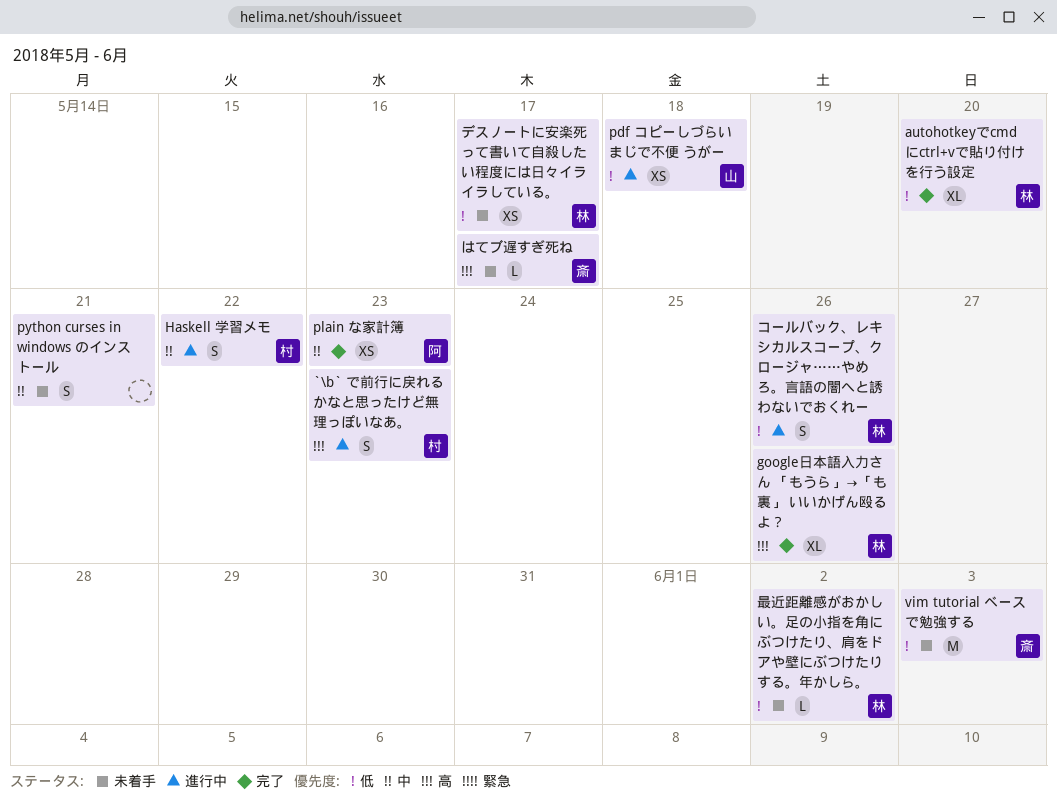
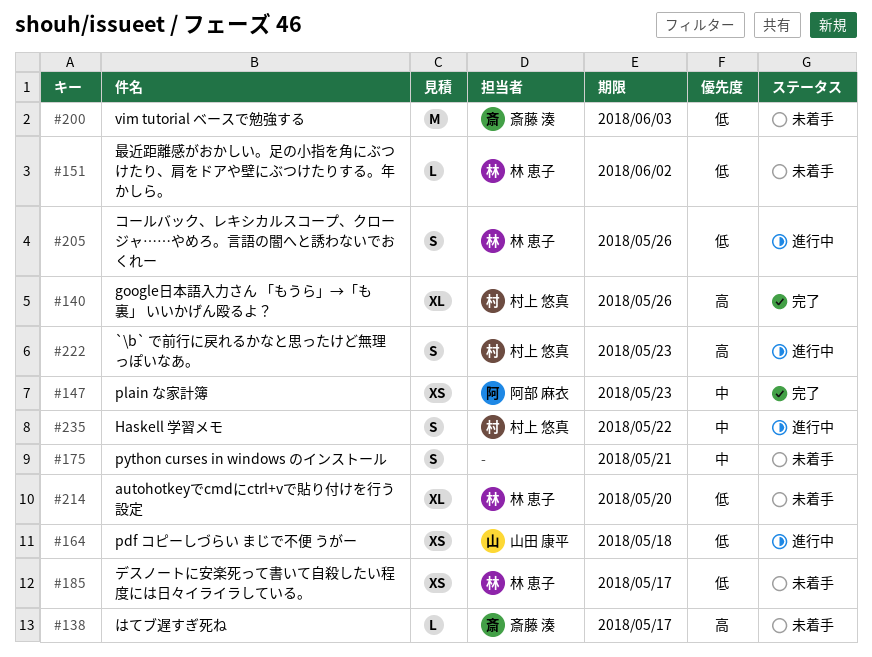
autohotkeyでcmdにctrl+vで貼り付けを行う設定, status: 完了 -> 未着手
google日本語入力さん 「もうら」→「も裏」 いいかげん殴るよ？, owner: 林 恵子 -> 村上 悠真

